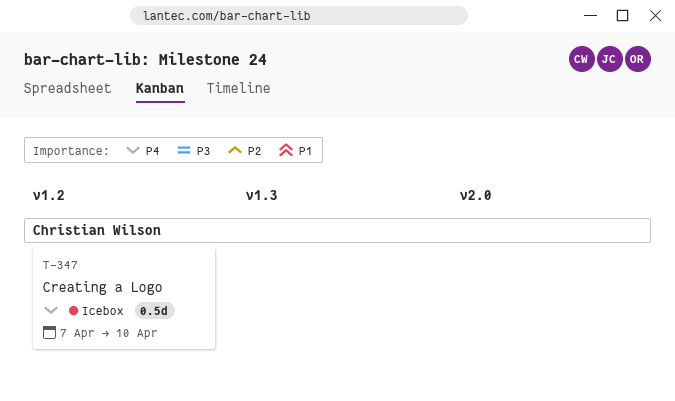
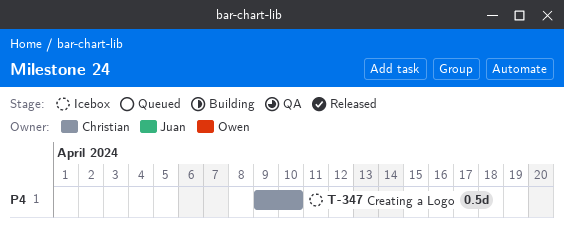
T-347, start: Apr 7 -> Apr 9

